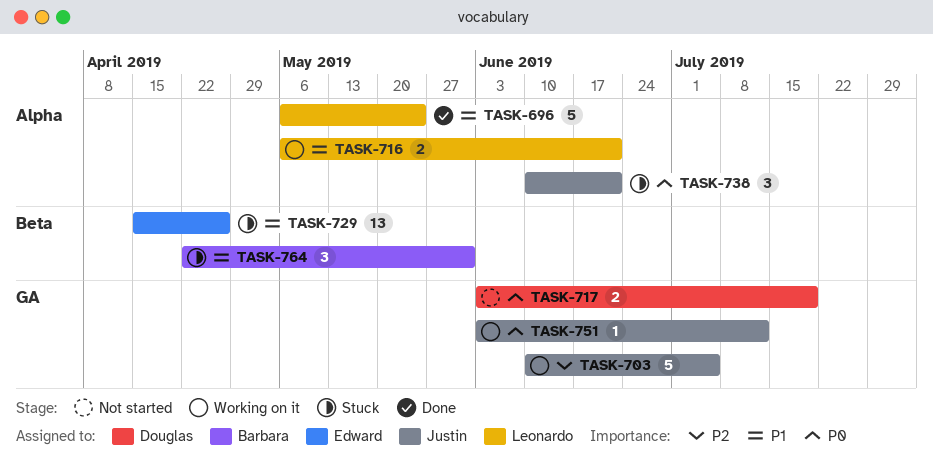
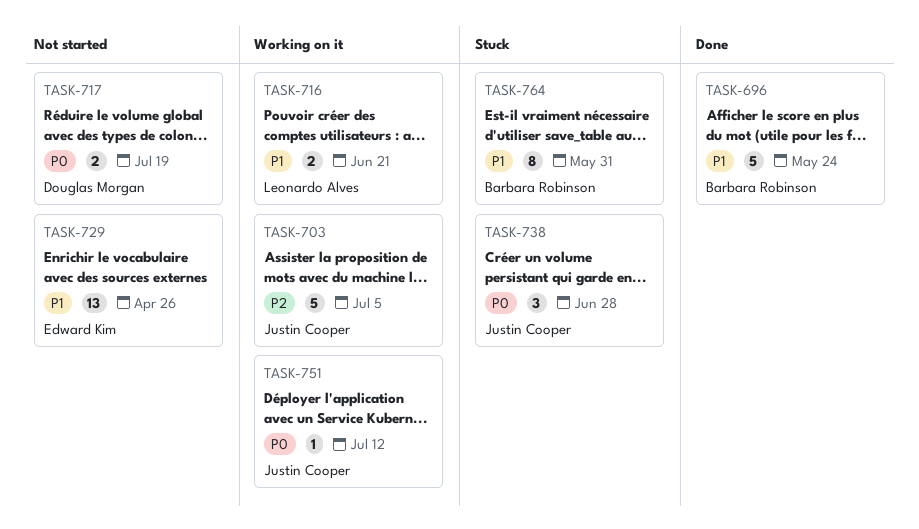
TASK-696, owner: Leonardo Alves -> Barbara Robinson
TASK-729, status: Stuck -> Not started
TASK-738, due: Jun 21 -> Jun 28
TASK-764, estimate: 3 -> 8

